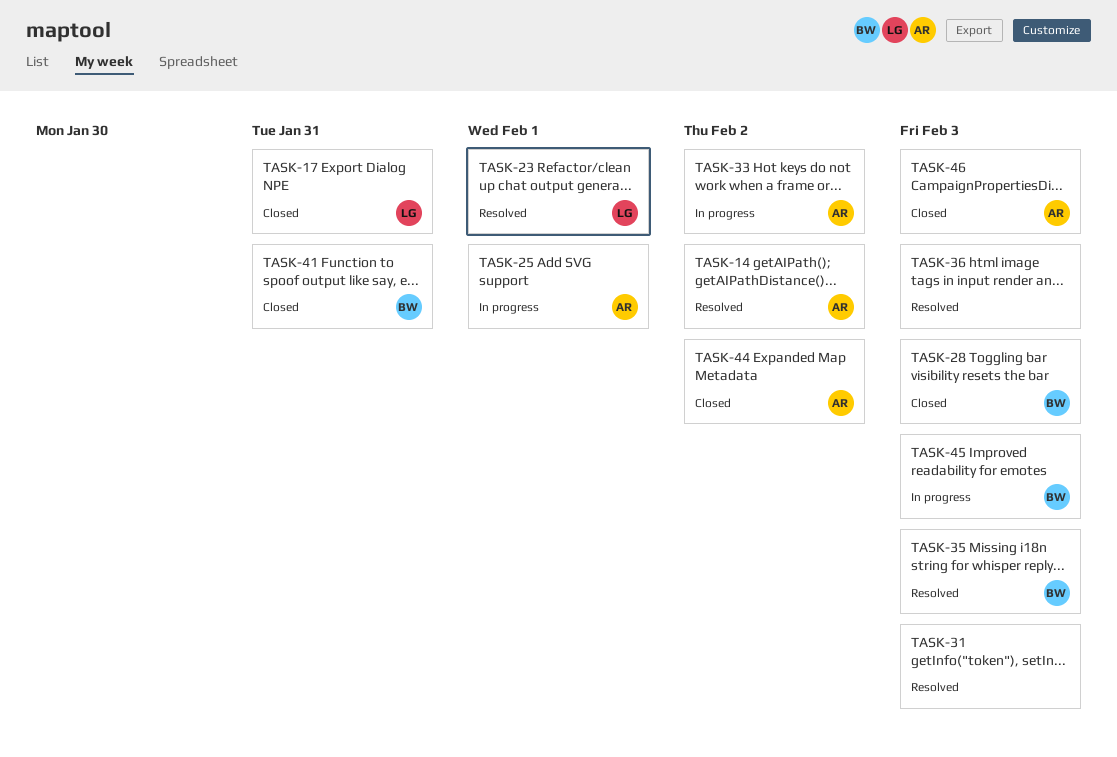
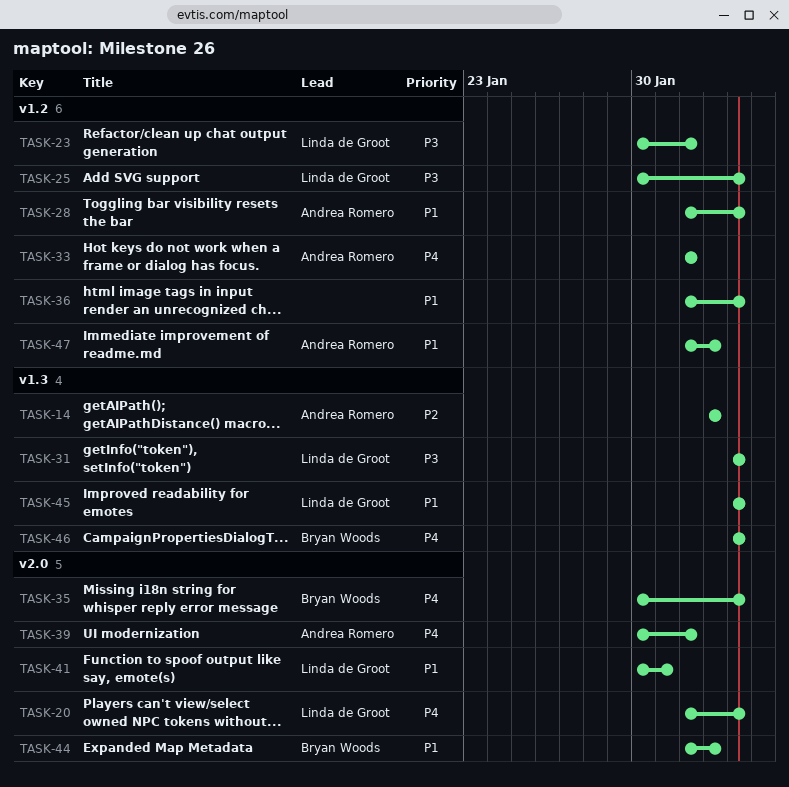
TASK-17: present -> none
TASK-20: none -> present
TASK-25, owner: Andrea Romero -> Linda de Groot
TASK-25, due: Feb 1 -> Feb 3
TASK-28, owner: Bryan Woods -> Andrea Romero
TASK-31, owner: none -> Linda de Groot
TASK-33, due: Feb 2 -> Feb 1
TASK-39: none -> present
TASK-41, owner: Bryan Woods -> Linda de Groot
TASK-44, owner: Andrea Romero -> Bryan Woods
TASK-45, owner: Bryan Woods -> Linda de Groot
TASK-46, owner: Andrea Romero -> Bryan Woods
TASK-47: none -> present

